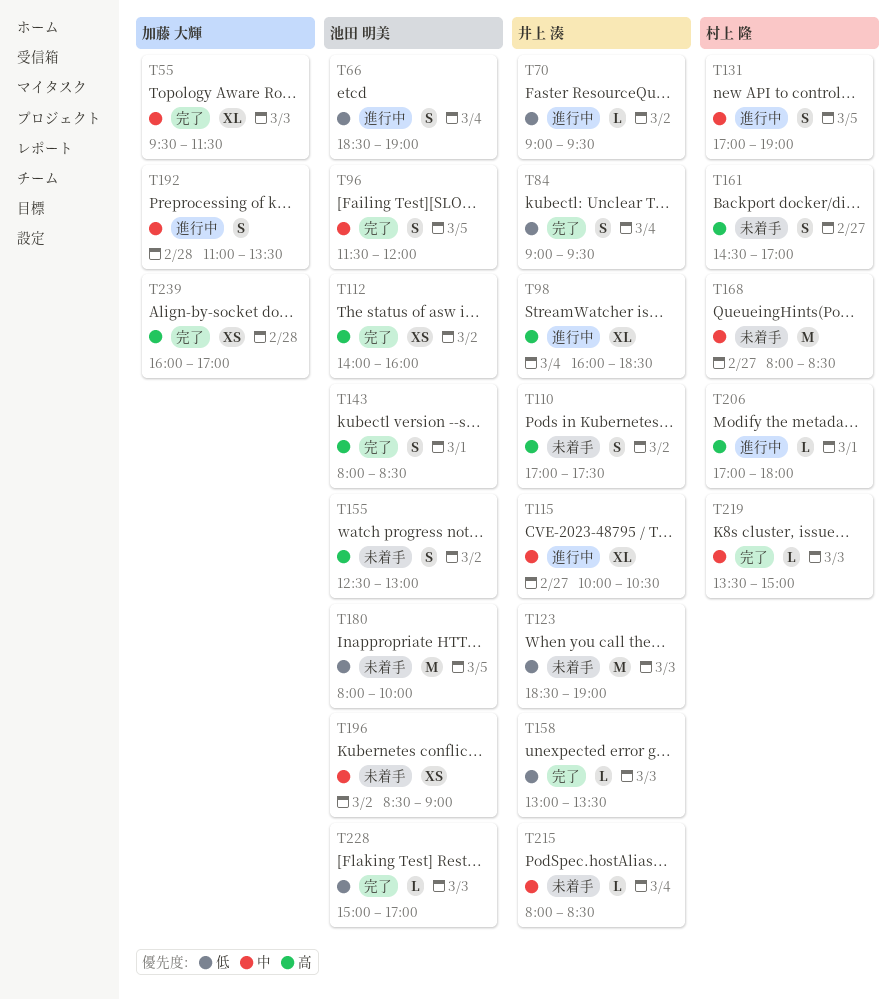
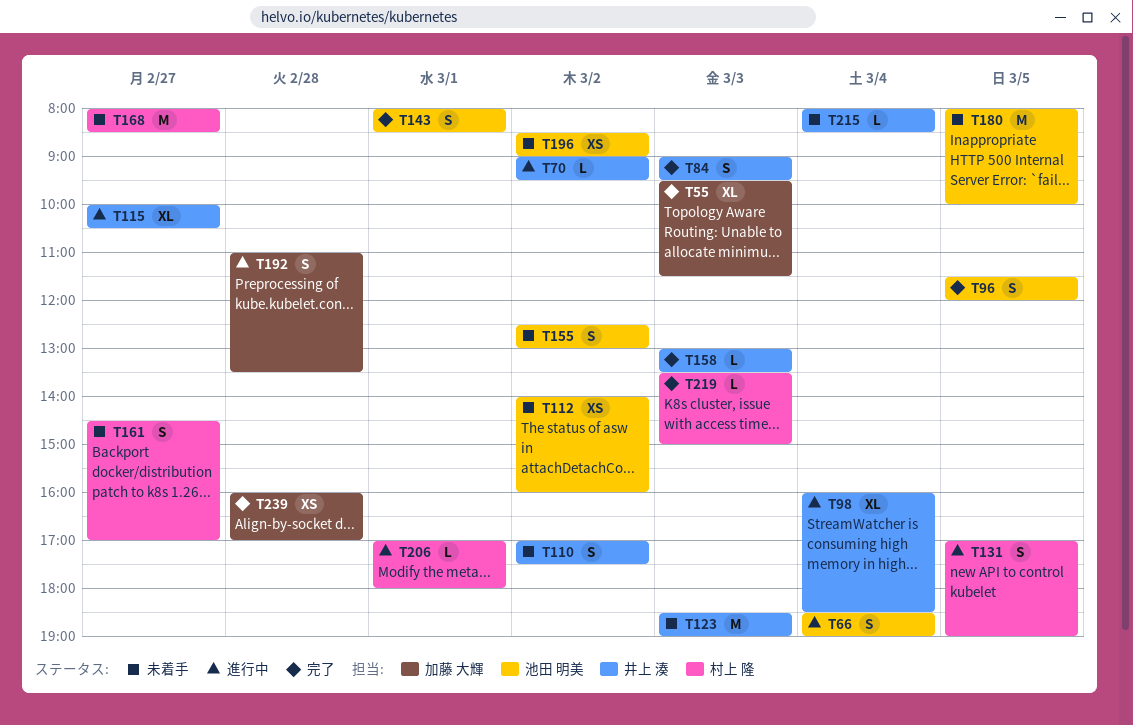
T84, day: Mar 4 -> Mar 3
T112, status: 完了 -> 未着手
T228: present -> none

